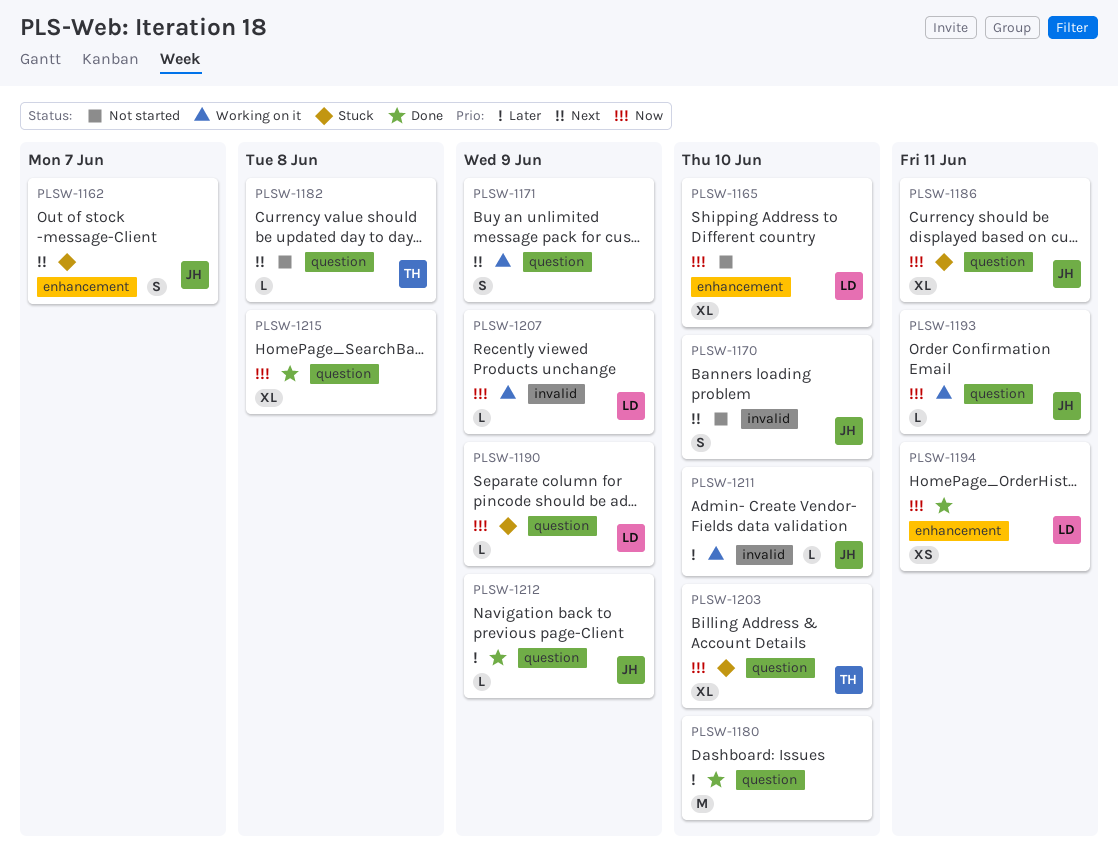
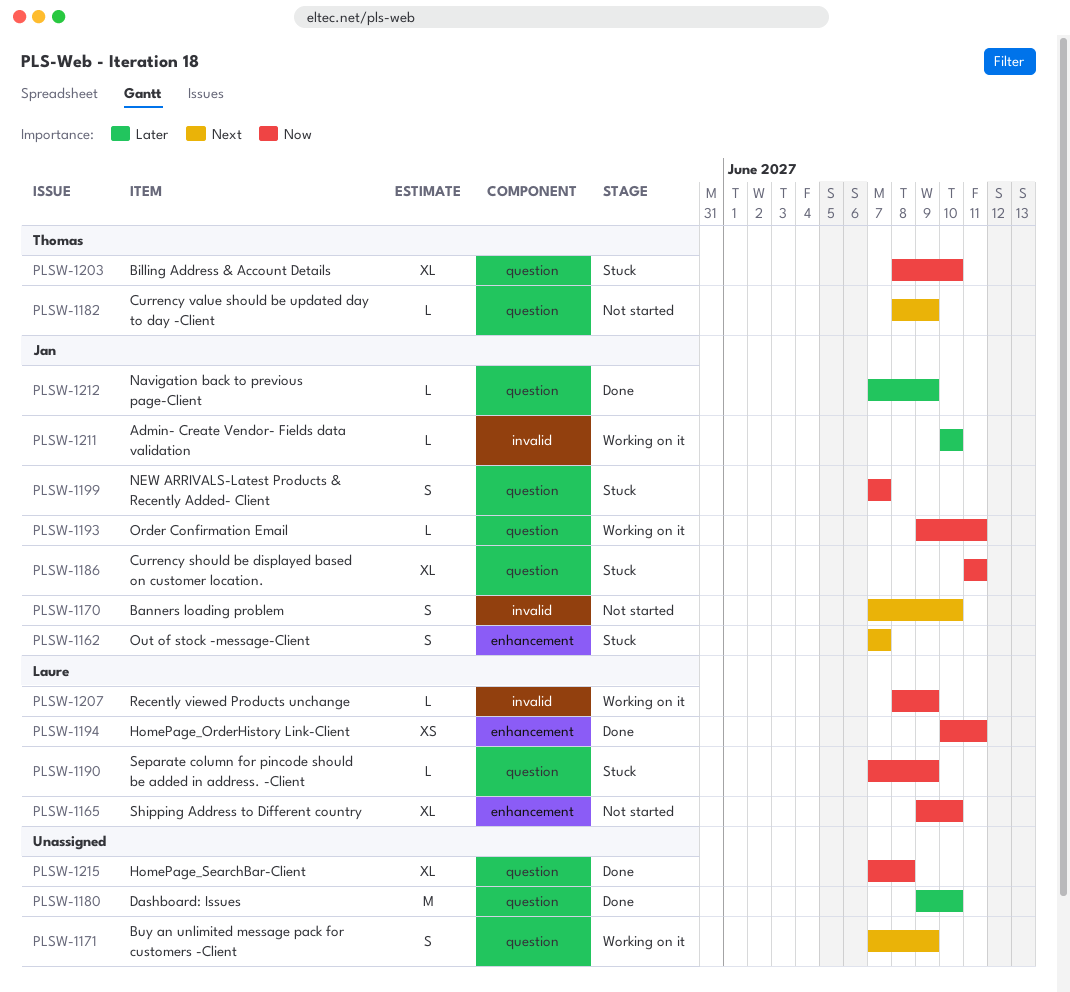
PLSW-1182, due: Jun 8 -> Jun 9
PLSW-1199: none -> present

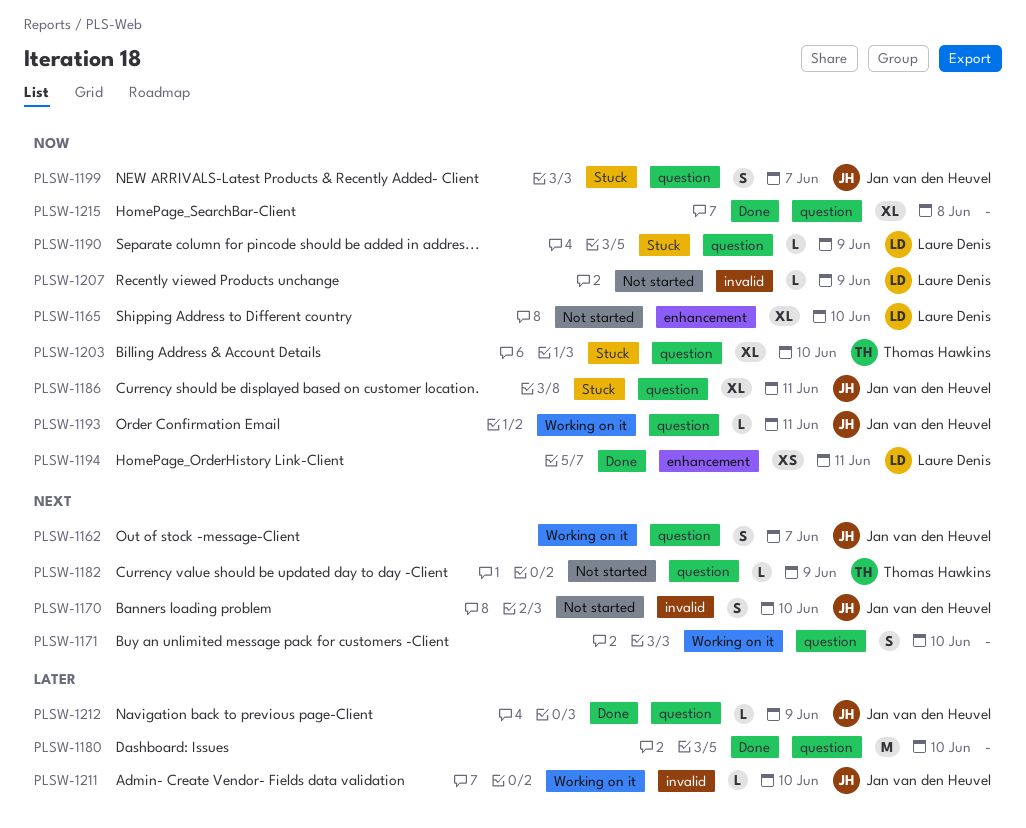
PLSW-1162, status: Stuck -> Working on it
PLSW-1162, label: enhancement -> question
PLSW-1171, due: Jun 9 -> Jun 10
PLSW-1207, status: Working on it -> Not started

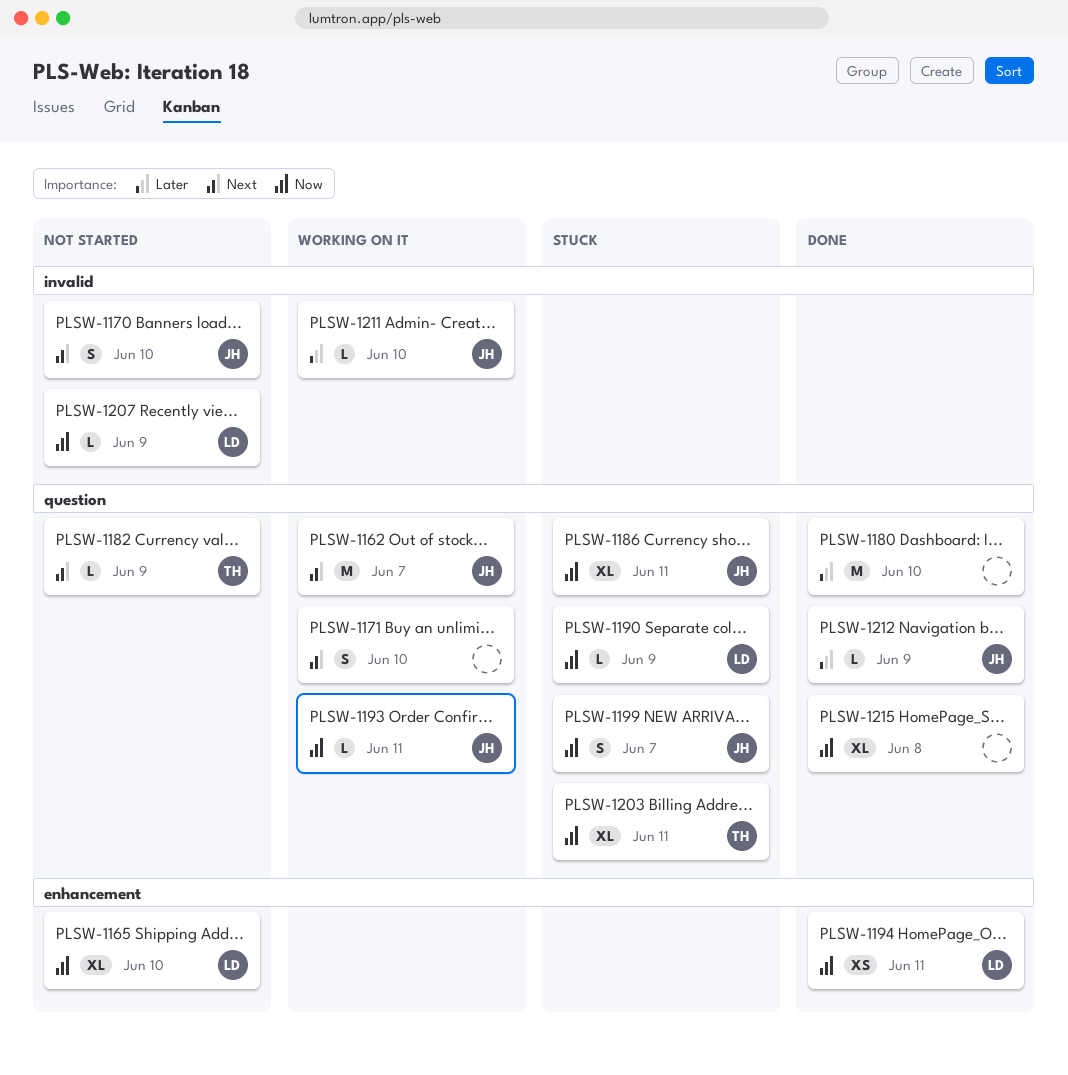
PLSW-1162, estimate: S -> M
PLSW-1203, due: Jun 10 -> Jun 11

